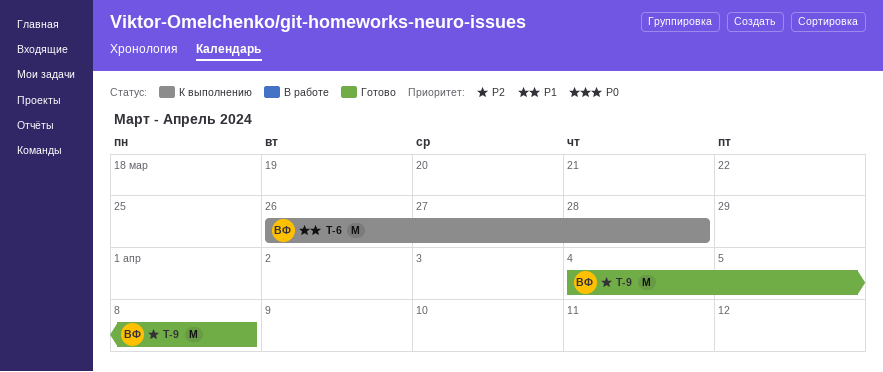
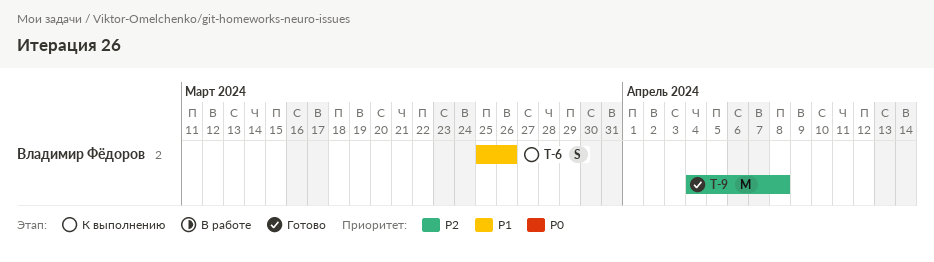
T-6, estimate: M -> S
T-6, start: Mar 26 -> Mar 25
T-6, due: Mar 28 -> Mar 26

